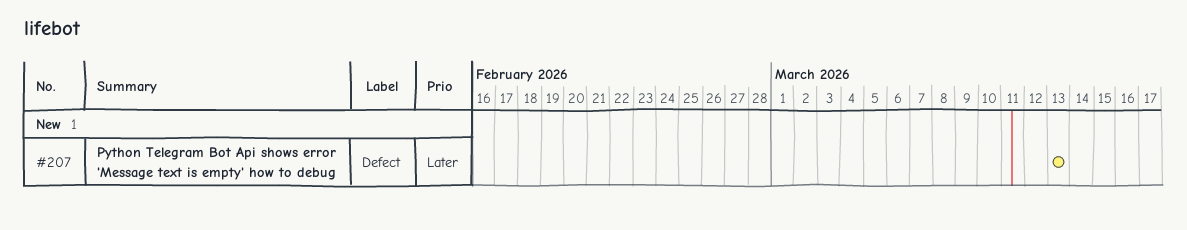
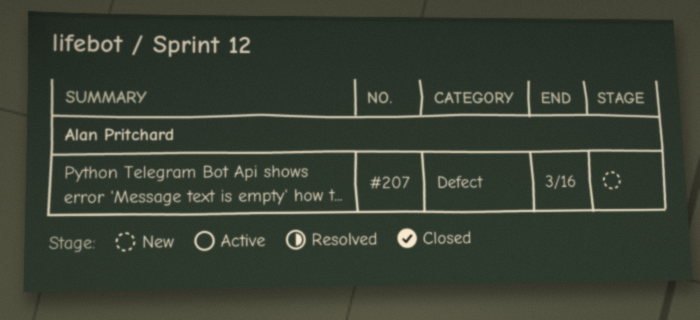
#207, due: Mar 13 -> Mar 16

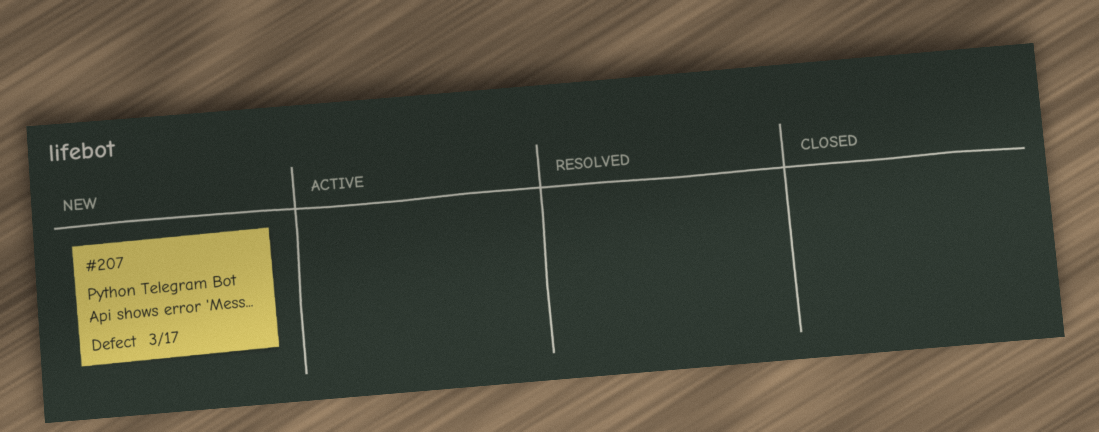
#207, due: Mar 16 -> Mar 17

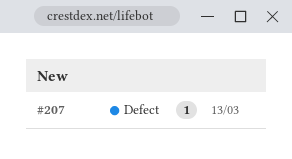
#207, due: Mar 17 -> Mar 13

